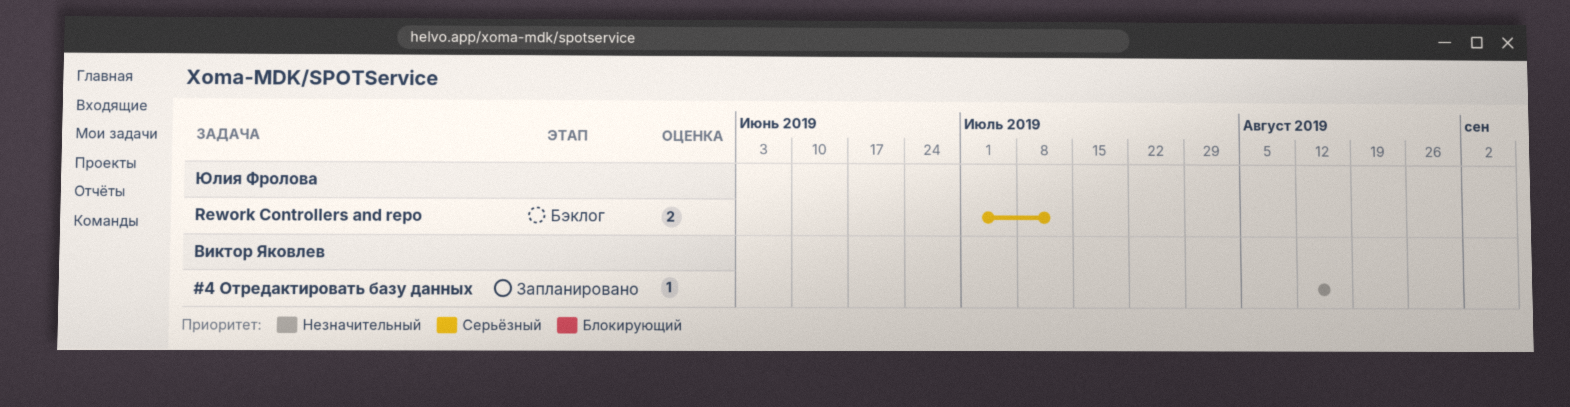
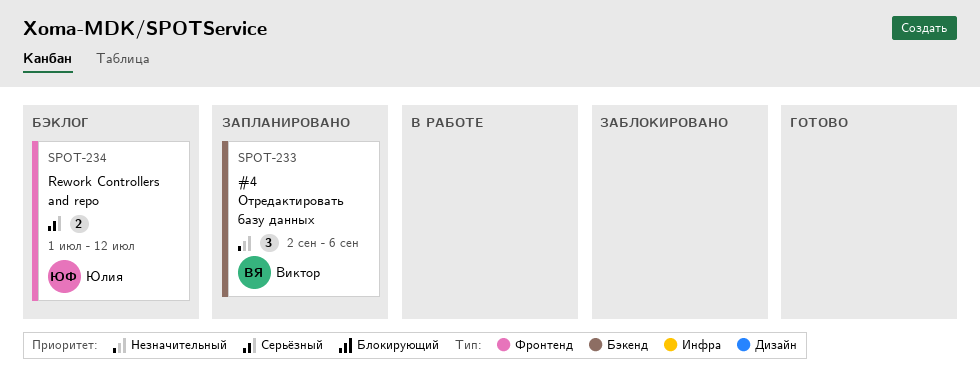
#4 Отредактировать базу данных, estimate: 1 -> 3
#4 Отредактировать базу данных, start: Aug 12 -> Sep 2
#4 Отредактировать базу данных, due: Aug 16 -> Sep 6

